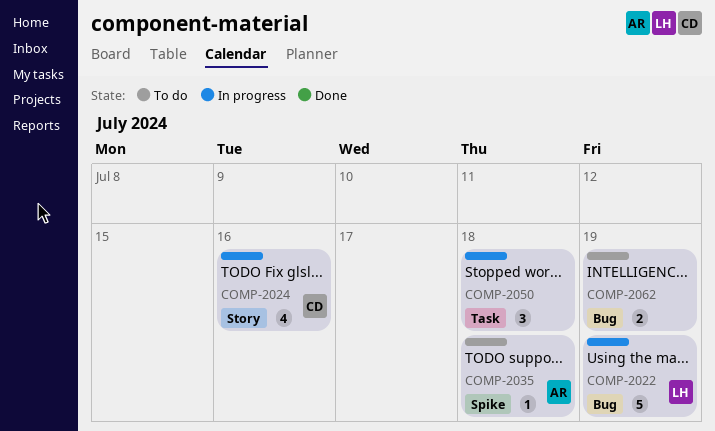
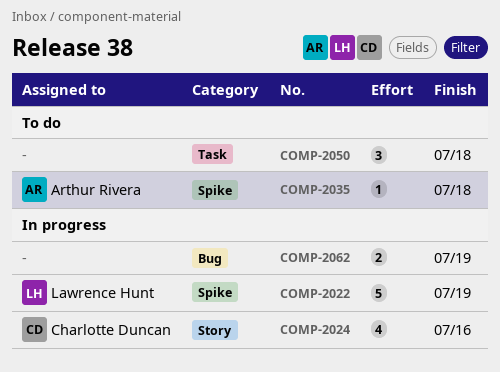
COMP-2022, label: Bug -> Spike
COMP-2050, status: In progress -> To do
COMP-2062, status: To do -> In progress

